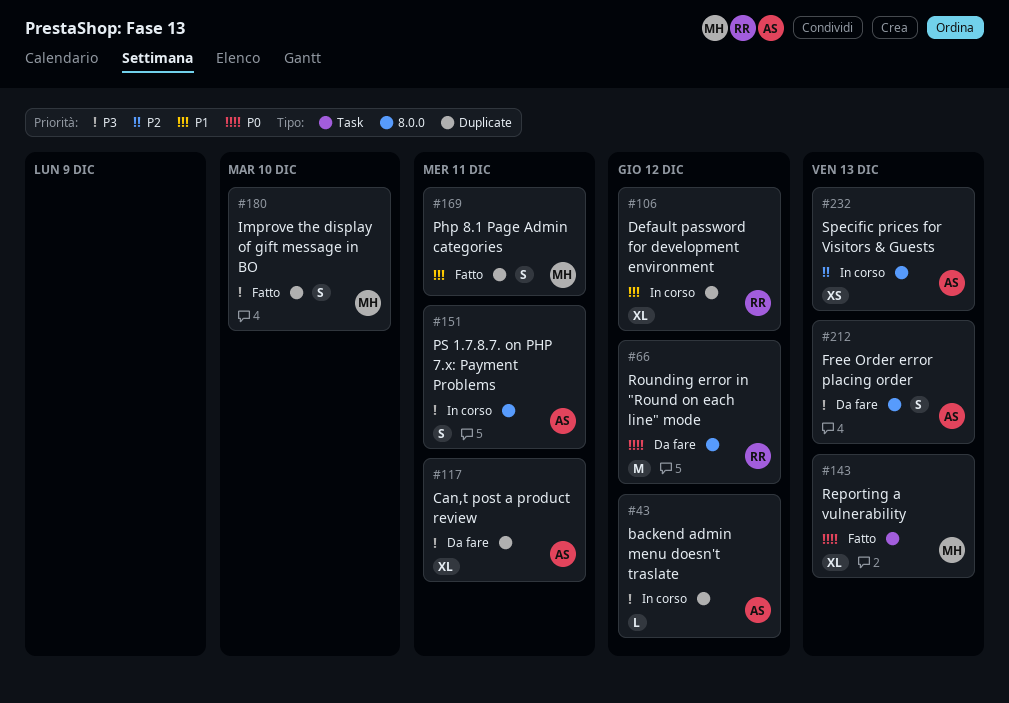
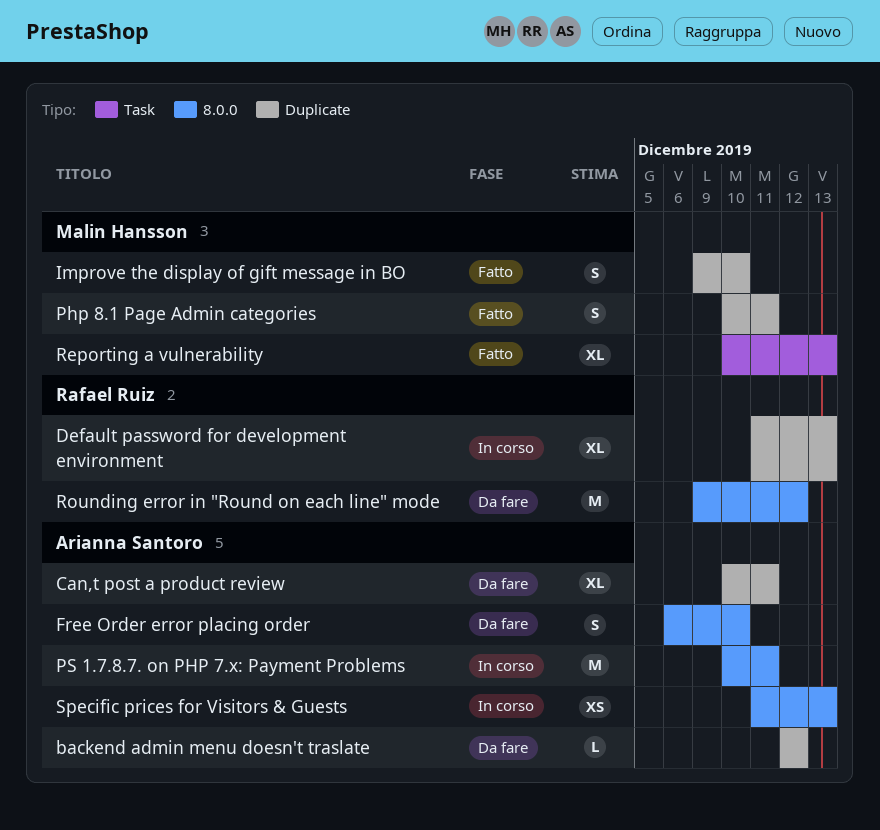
backend admin menu doesn't traslate, status: In corso -> Da fare
Default password for development environment, due: Dec 12 -> Dec 13
Free Order error placing order, due: Dec 13 -> Dec 10
PS 1.7.8.7. on PHP 7.x: Payment Problems, estimate: S -> M

